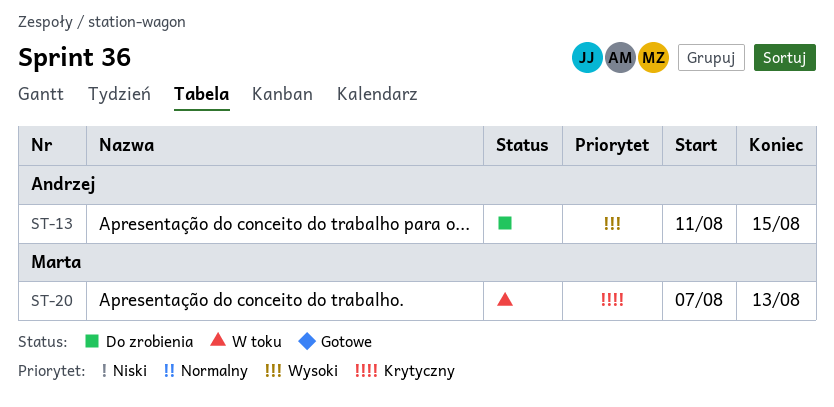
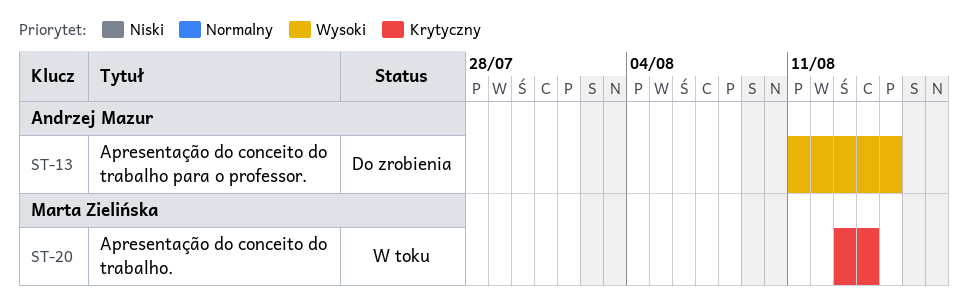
ST-20, start: Aug 7 -> Aug 13
ST-20, due: Aug 13 -> Aug 14

